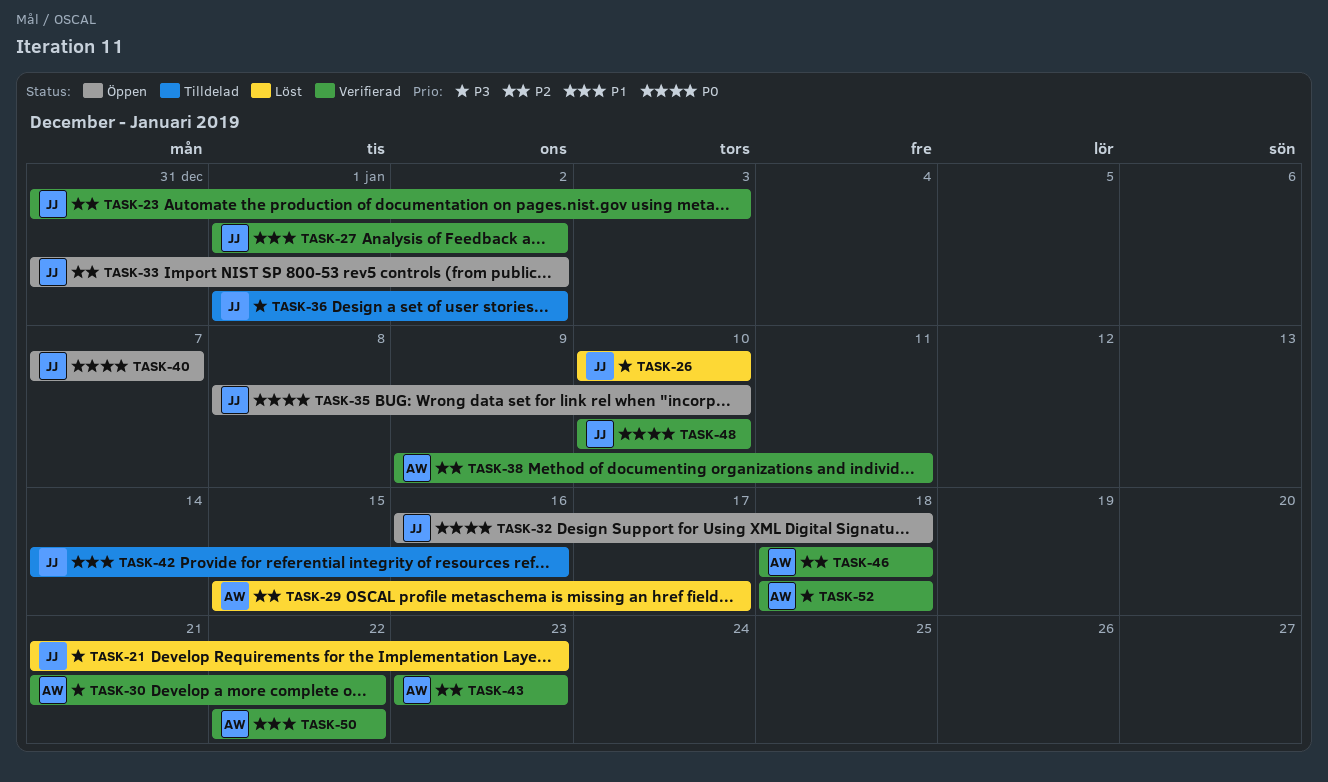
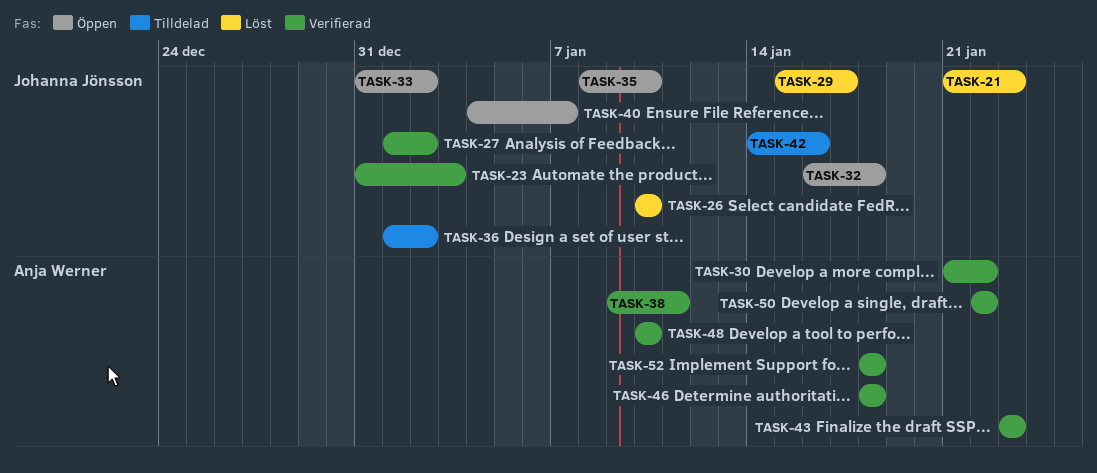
TASK-29, owner: Anja Werner -> Johanna Jönsson
TASK-40, start: Jan 7 -> Jan 4
TASK-48, owner: Johanna Jönsson -> Anja Werner

